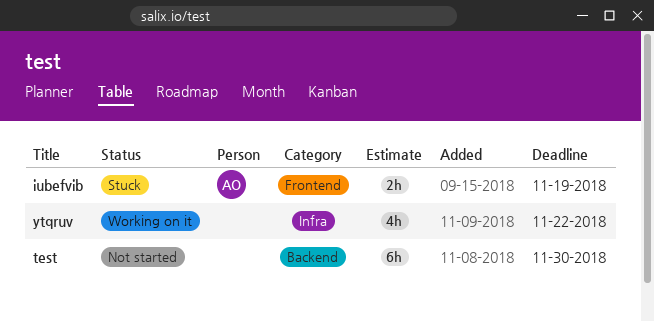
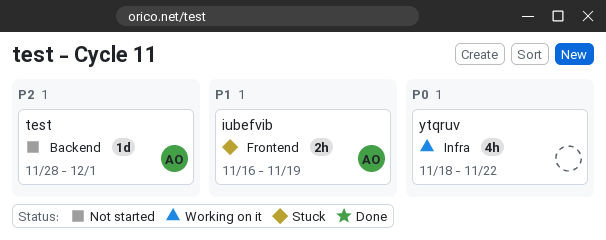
test, owner: none -> AO
test, estimate: 6h -> 1d
test, due: Nov 30 -> Dec 1

